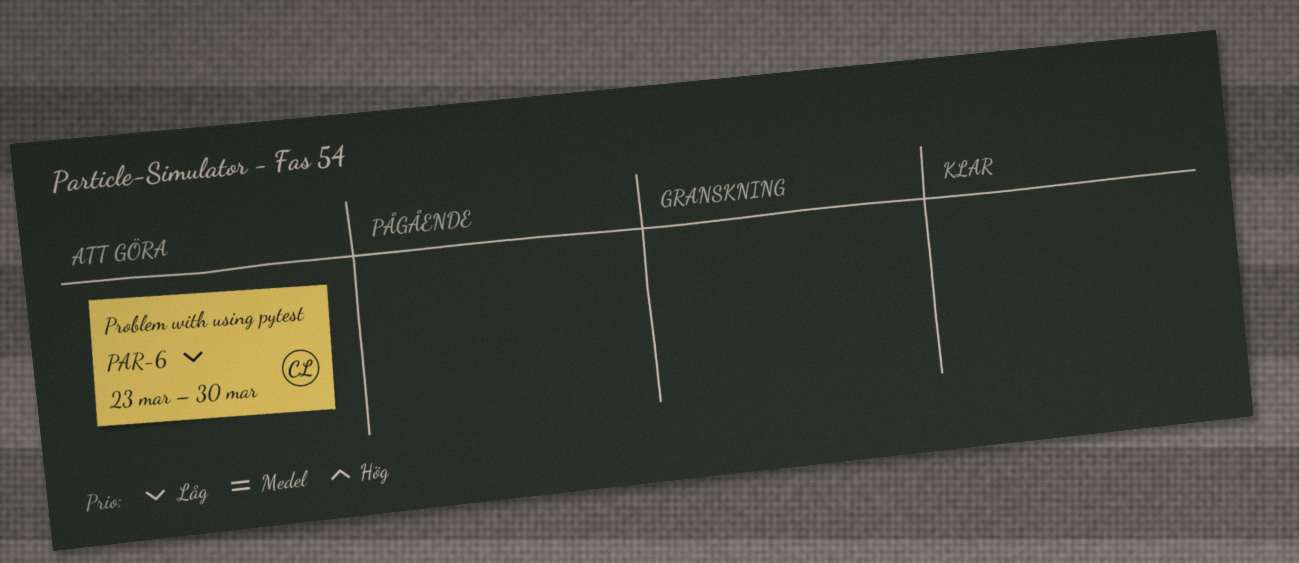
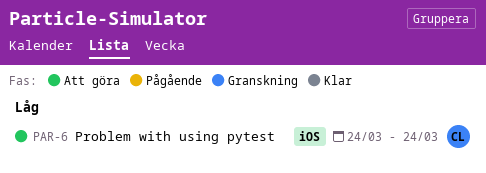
PAR-6, start: Mar 23 -> Mar 24
PAR-6, due: Mar 30 -> Mar 24

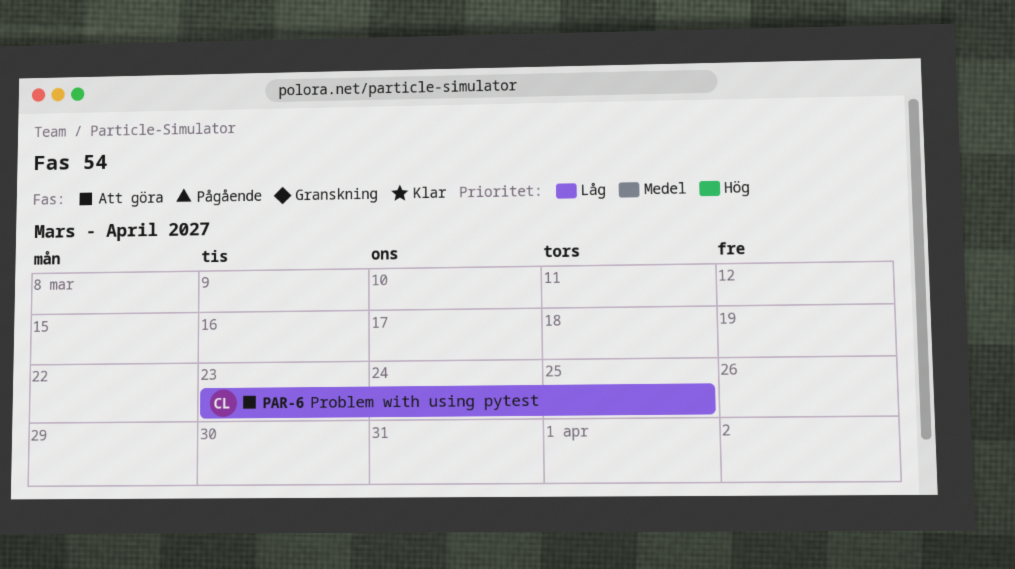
PAR-6, start: Mar 24 -> Mar 23
PAR-6, due: Mar 24 -> Mar 25

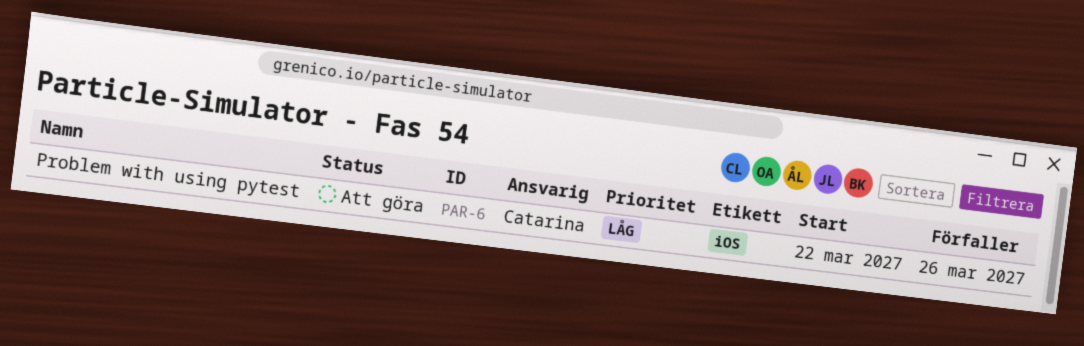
PAR-6, start: Mar 23 -> Mar 22
PAR-6, due: Mar 25 -> Mar 26

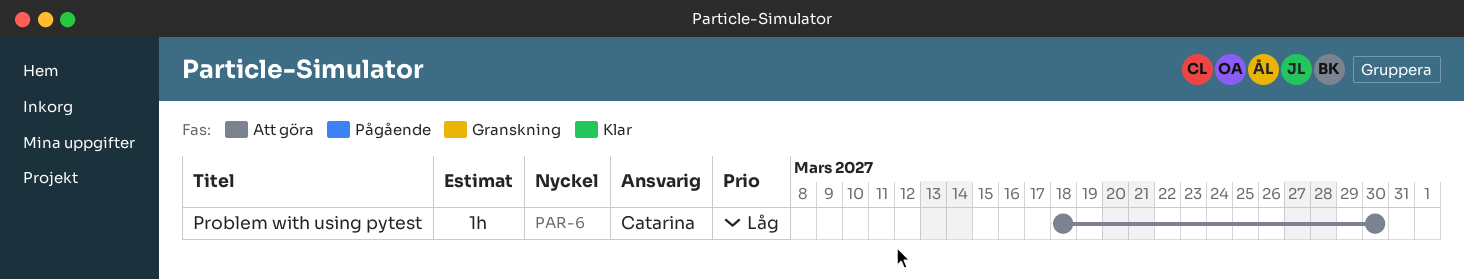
PAR-6, start: Mar 22 -> Mar 18
PAR-6, due: Mar 26 -> Mar 30

